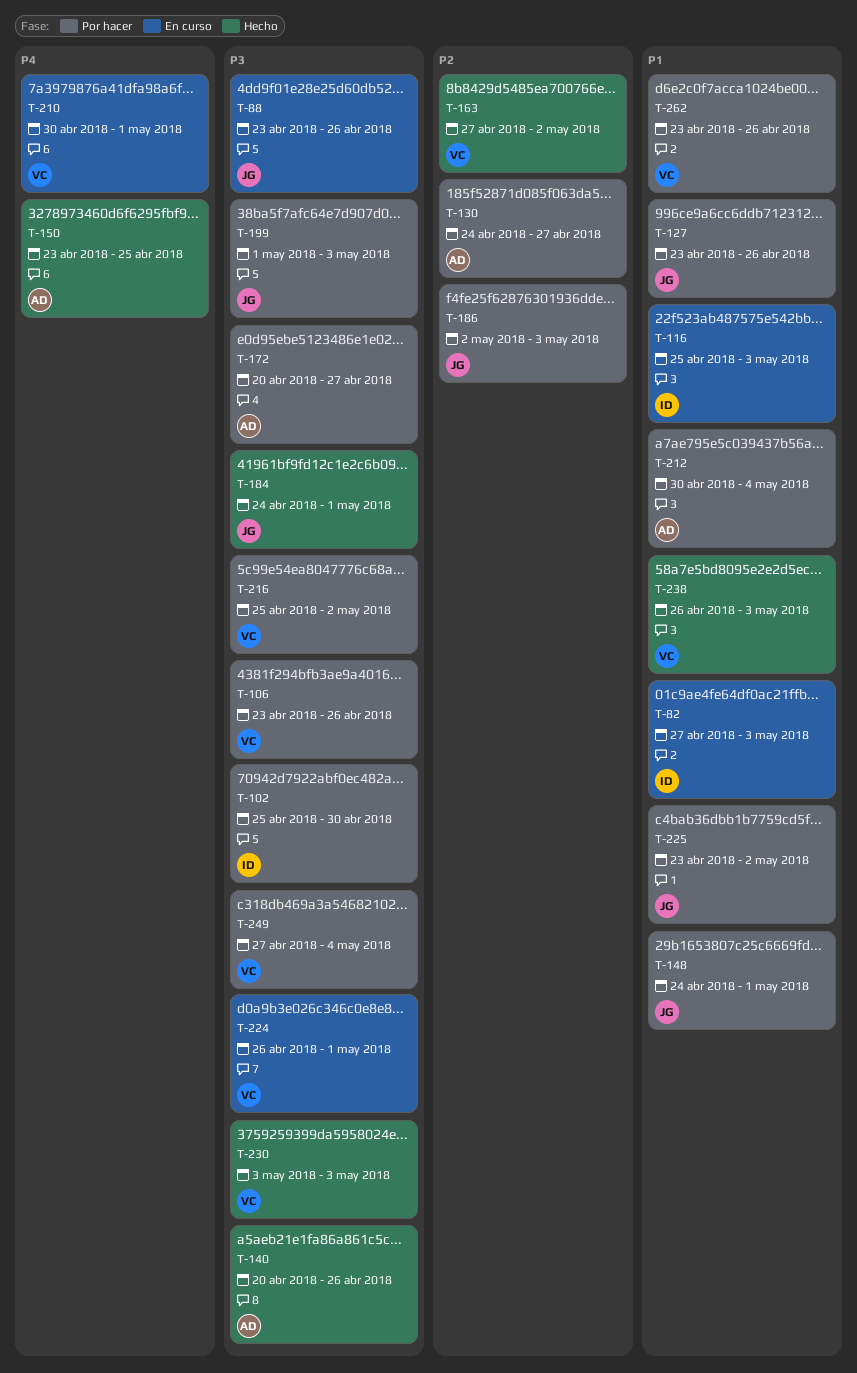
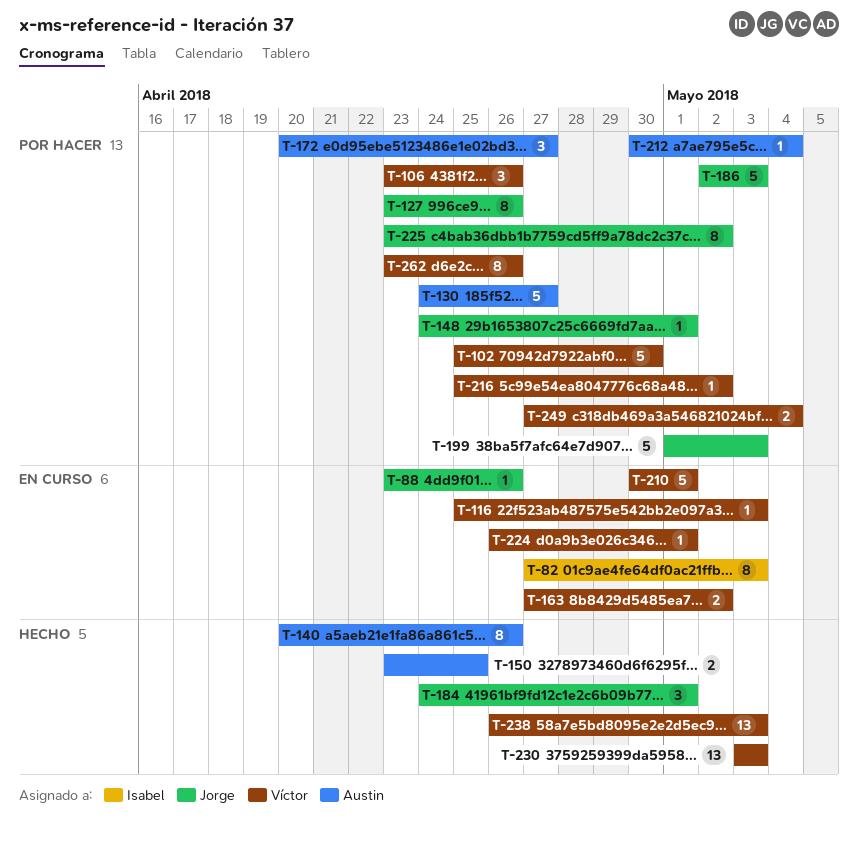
T-102, owner: Isabel -> Víctor
T-116, owner: Isabel -> Víctor
T-163, status: Hecho -> En curso

